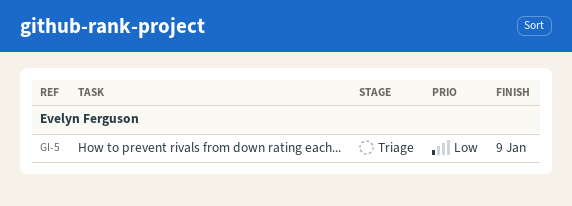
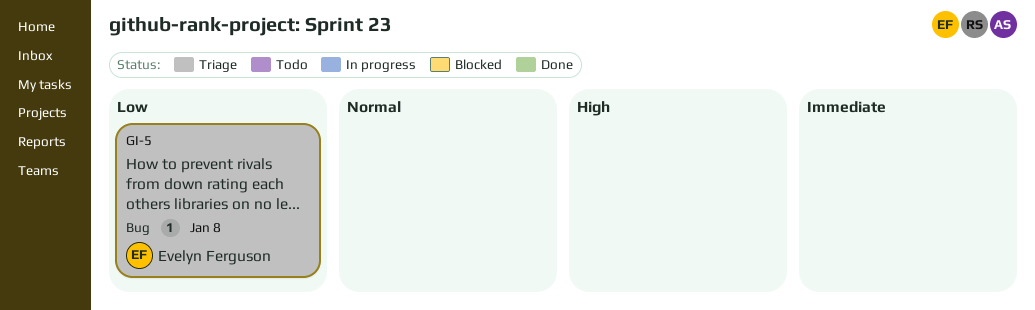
GI-5, due: Jan 9 -> Jan 8

